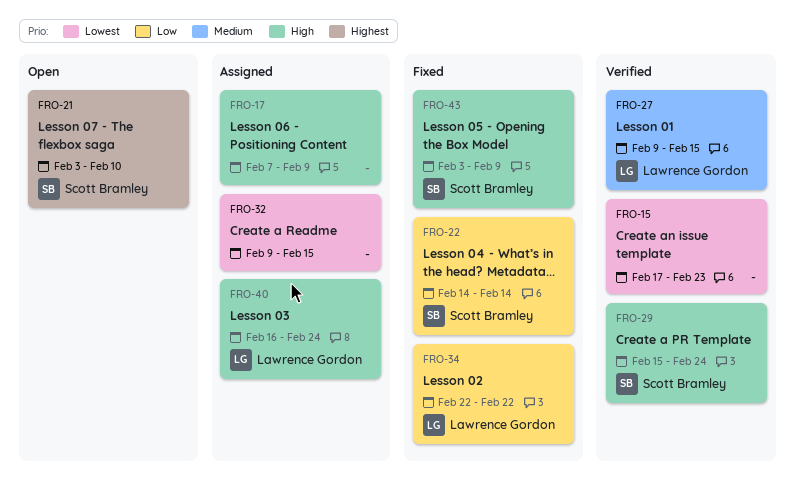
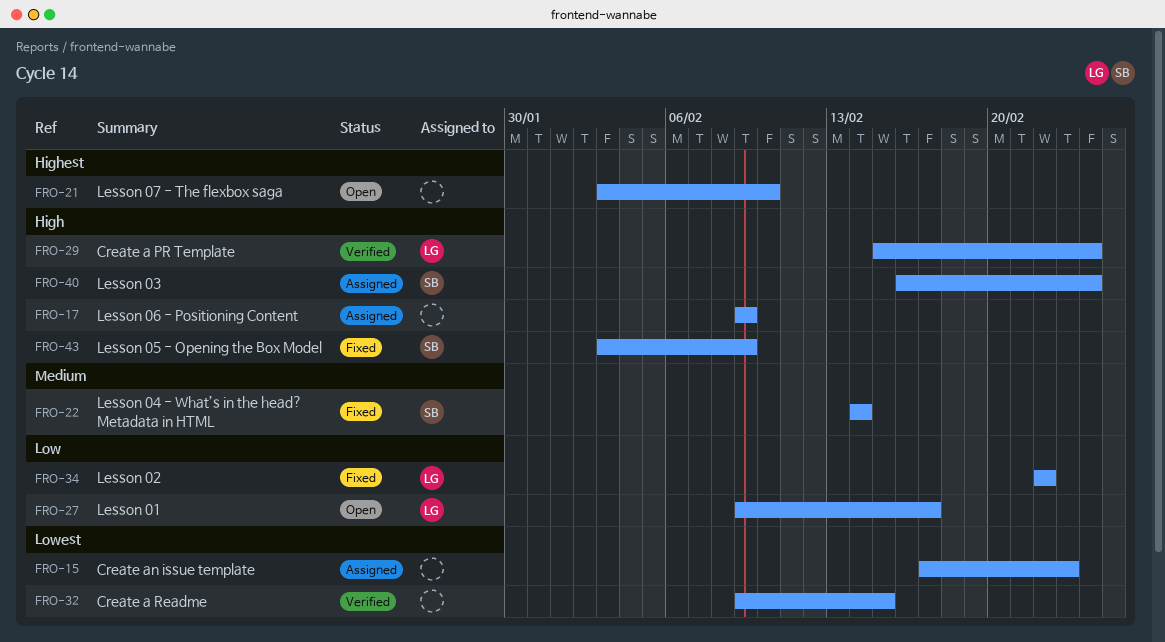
FRO-15, status: Verified -> Assigned
FRO-17, start: Feb 7 -> Feb 9
FRO-21, owner: Scott Bramley -> none
FRO-22, priority: Low -> Medium
FRO-27, status: Verified -> Open
FRO-27, priority: Medium -> Low
FRO-27, due: Feb 15 -> Feb 17
FRO-29, owner: Scott Bramley -> Lawrence Gordon
FRO-32, status: Assigned -> Verified
FRO-40, owner: Lawrence Gordon -> Scott Bramley

